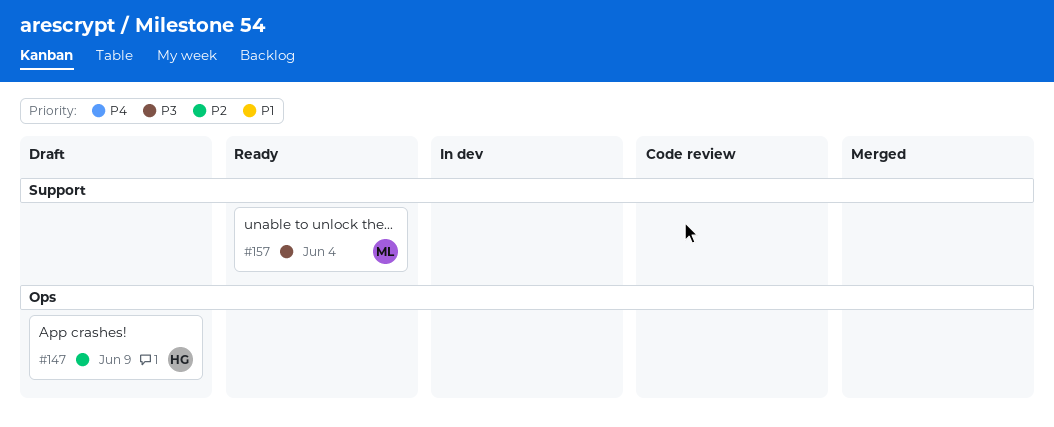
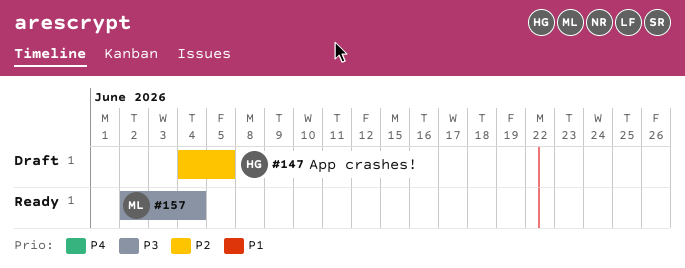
#147, due: Jun 9 -> Jun 5

